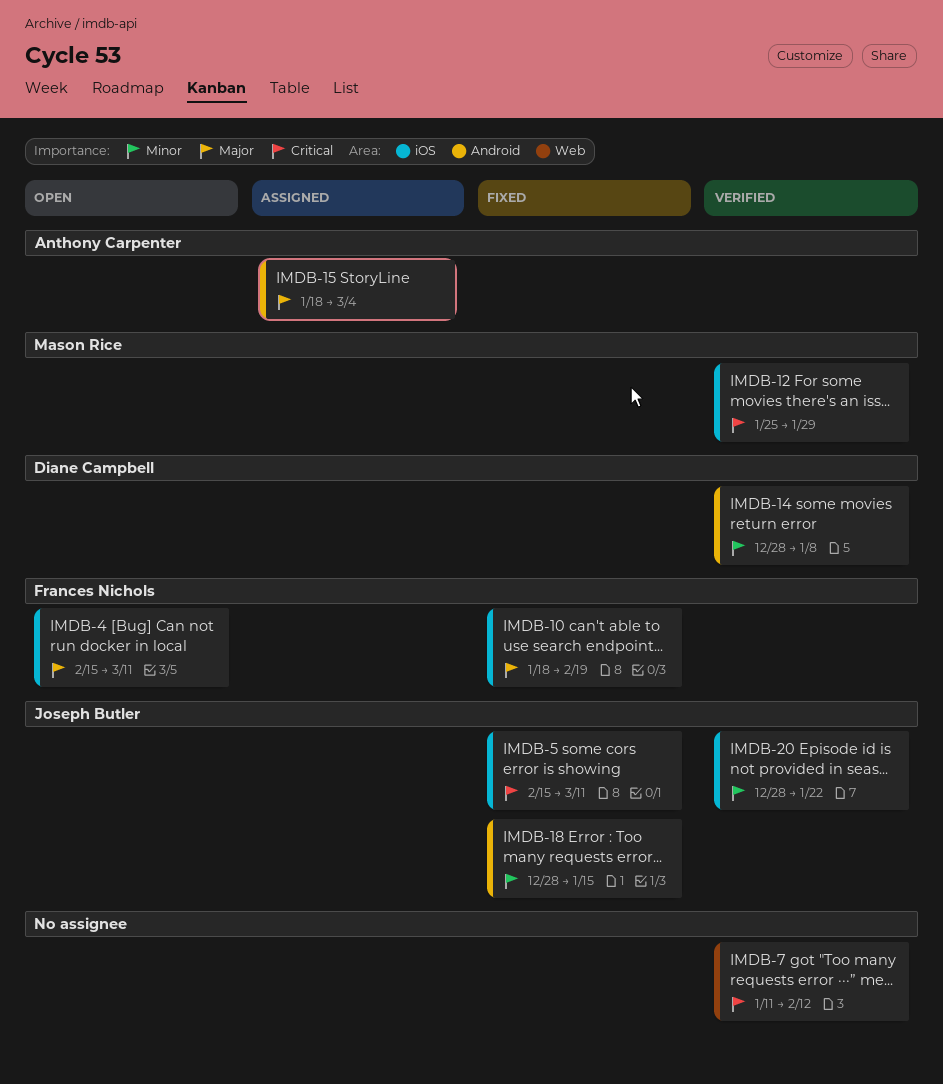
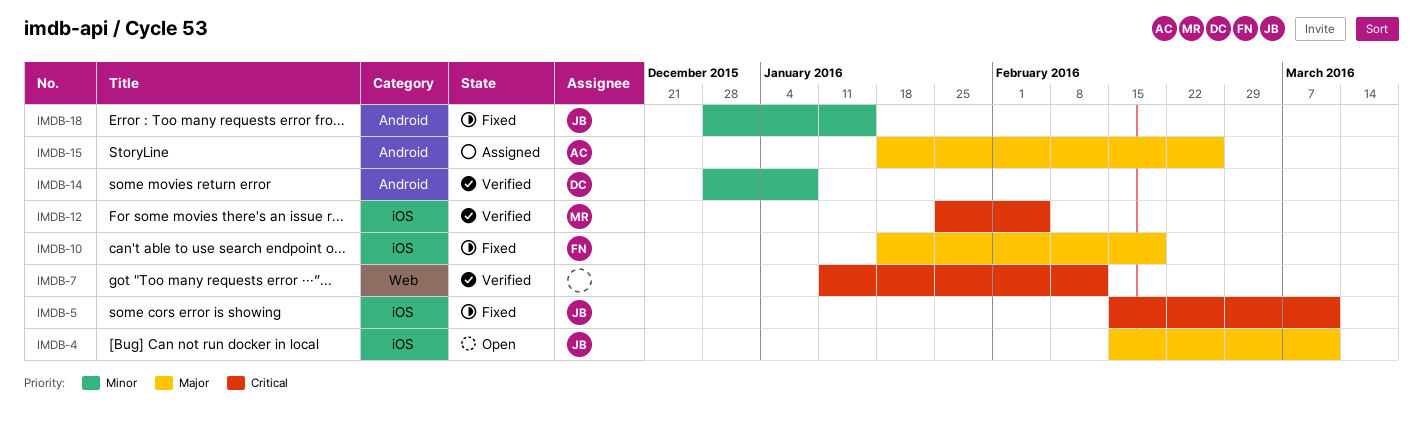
IMDB-4, owner: Frances Nichols -> Joseph Butler
IMDB-12, due: Jan 29 -> Feb 5
IMDB-15, due: Mar 4 -> Feb 26
IMDB-20: present -> none

